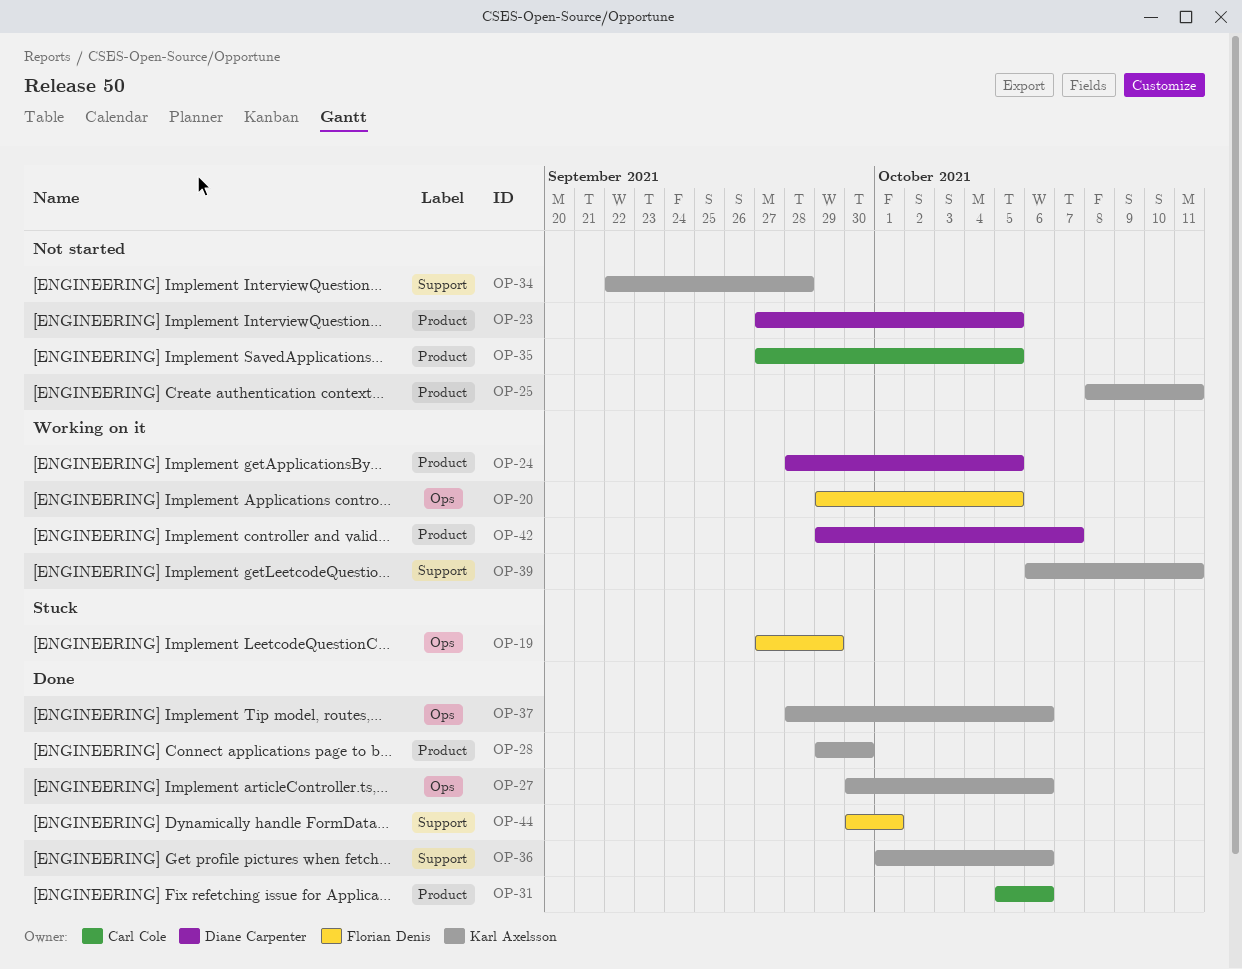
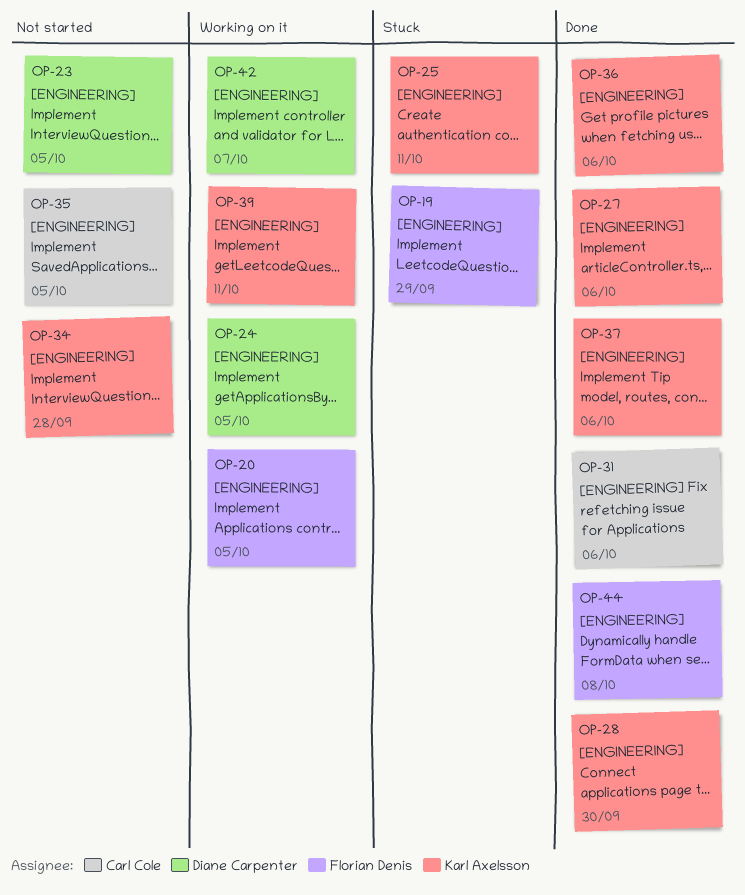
OP-25, status: Not started -> Stuck
OP-44, due: Oct 1 -> Oct 8

